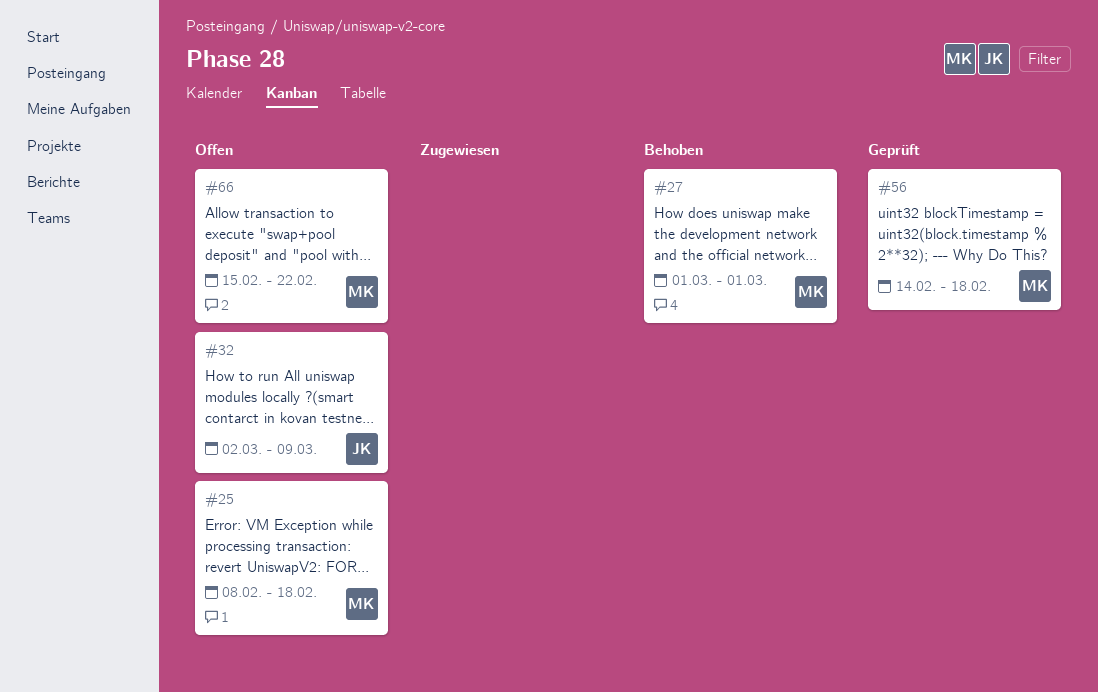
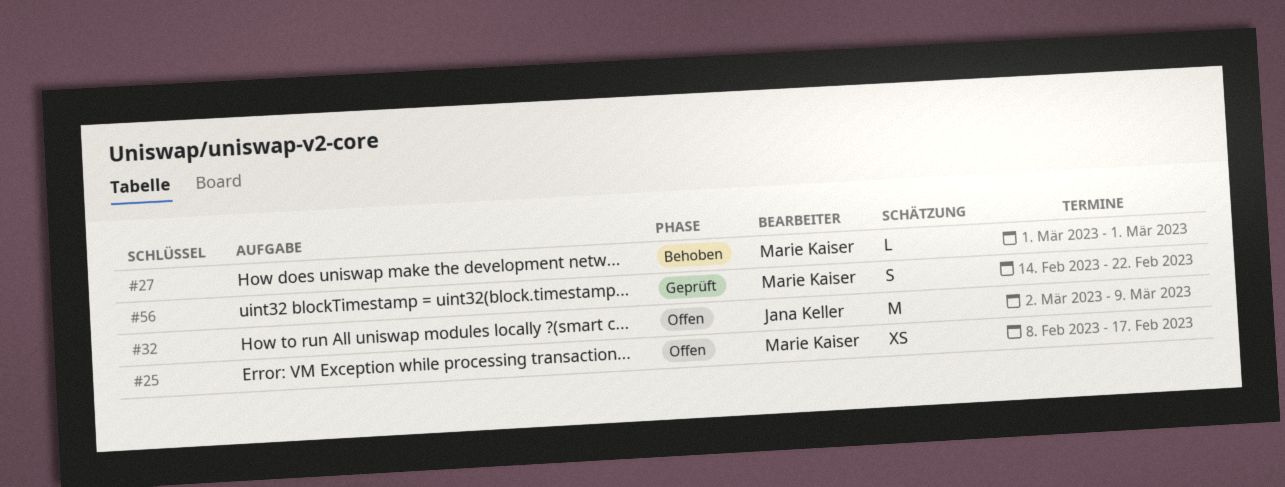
#25, due: Feb 18 -> Feb 17
#56, due: Feb 18 -> Feb 22
#66: present -> none

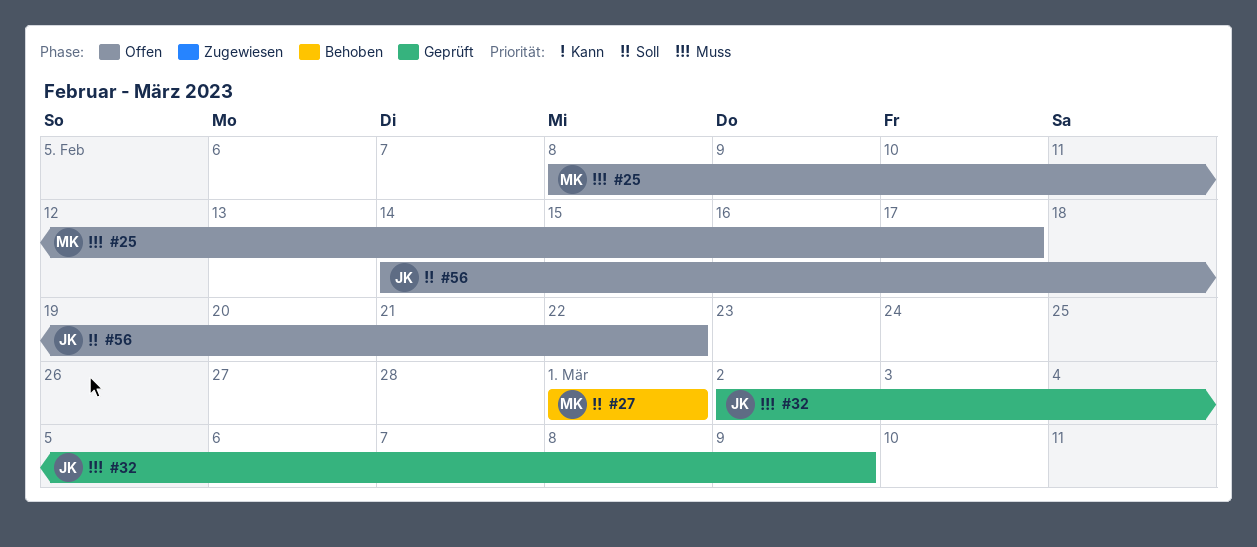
#32, status: Offen -> Geprüft
#56, status: Geprüft -> Offen
#56, owner: Marie Kaiser -> Jana Keller

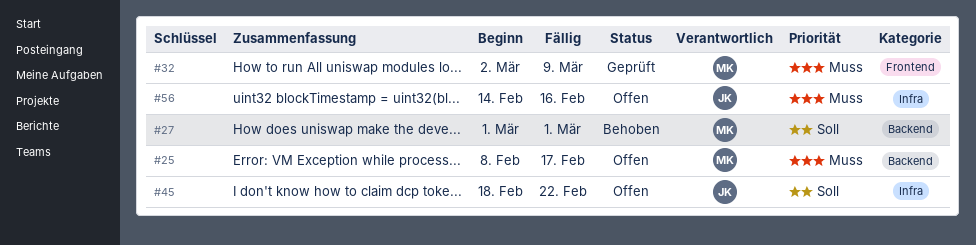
#32, owner: JK -> MK
#45: none -> present
#56, priority: Soll -> Muss
#56, due: Feb 22 -> Feb 16

